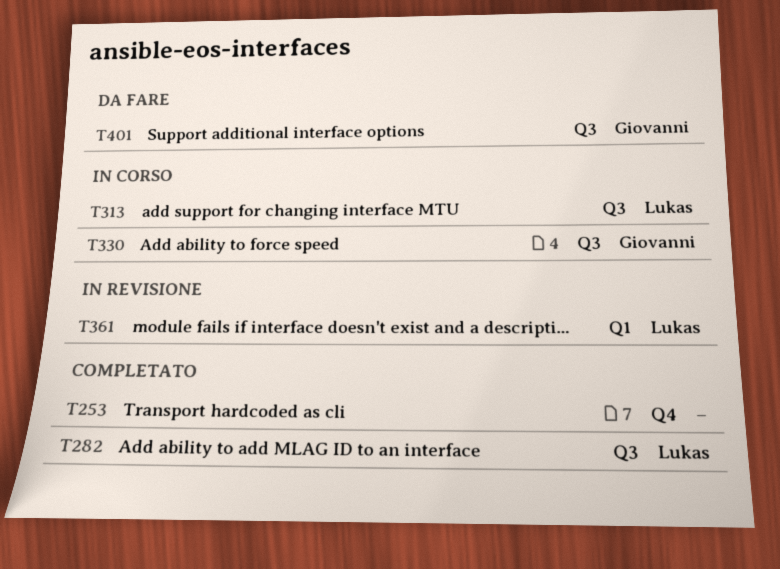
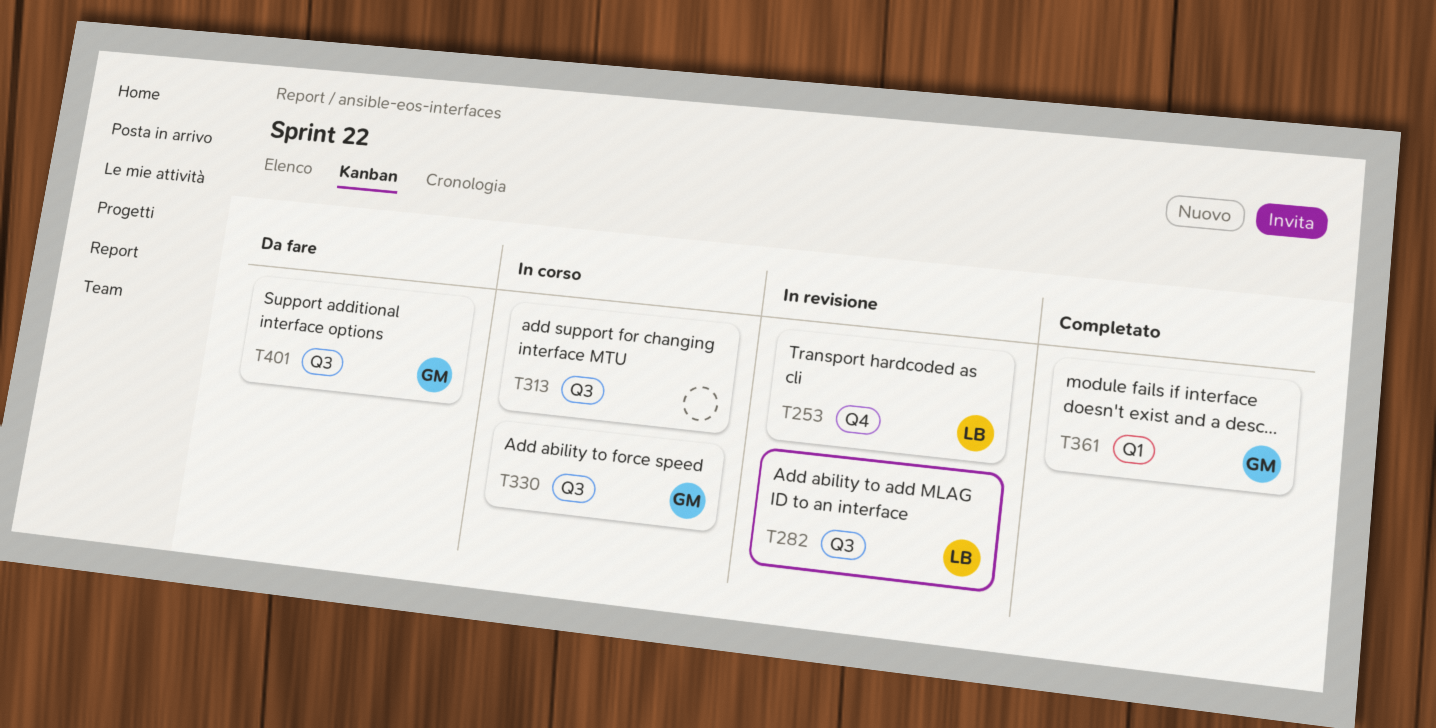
T253, status: Completato -> In revisione
T253, owner: none -> Lukas
T282, status: Completato -> In revisione
T313, owner: Lukas -> none
T361, status: In revisione -> Completato
T361, owner: Lukas -> Giovanni

